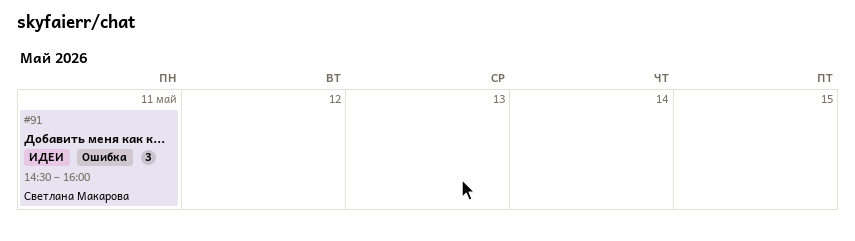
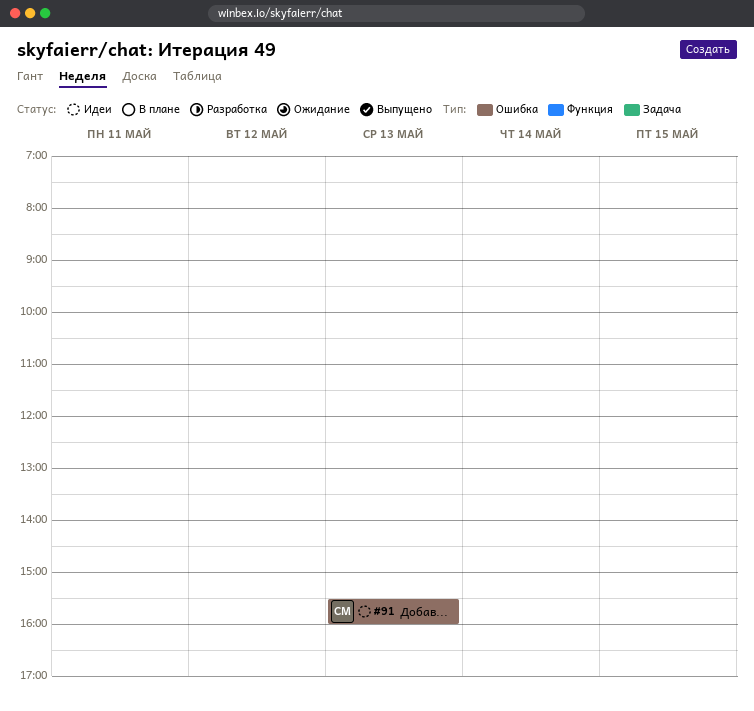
#91, day: May 11 -> May 13
#91, begins: 14:30 -> 15:30

